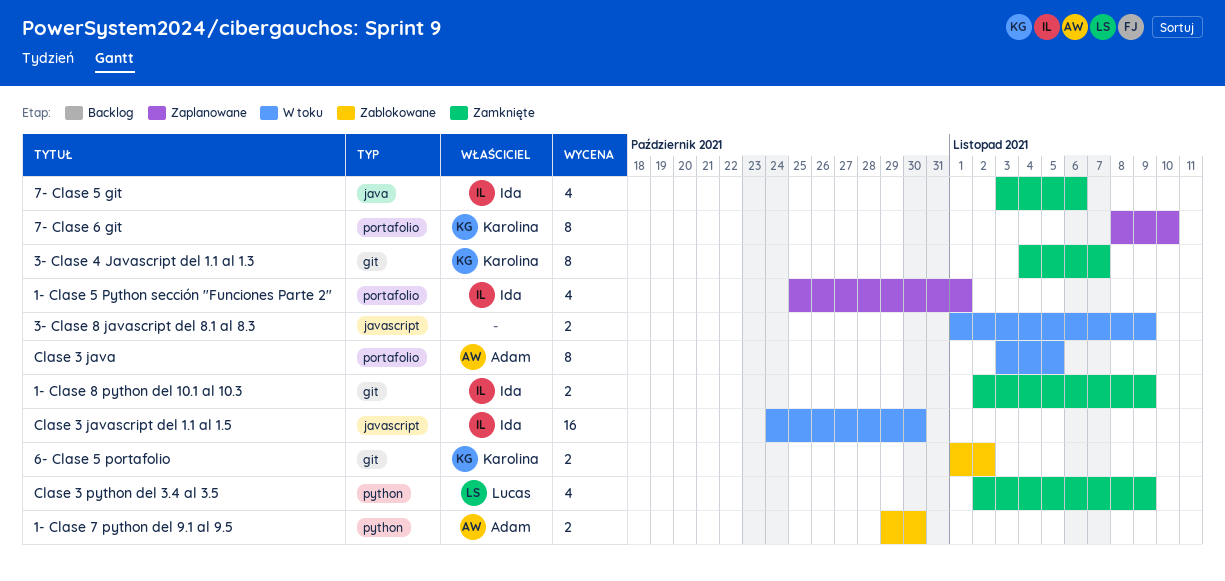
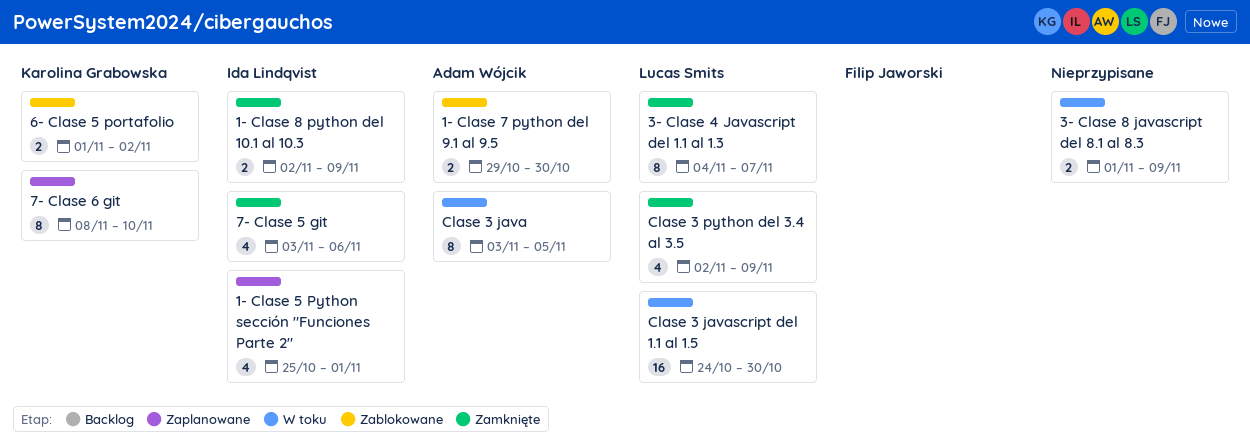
3- Clase 4 Javascript del 1.1 al 1.3, owner: Karolina Grabowska -> Lucas Smits
Clase 3 javascript del 1.1 al 1.5, owner: Ida Lindqvist -> Lucas Smits

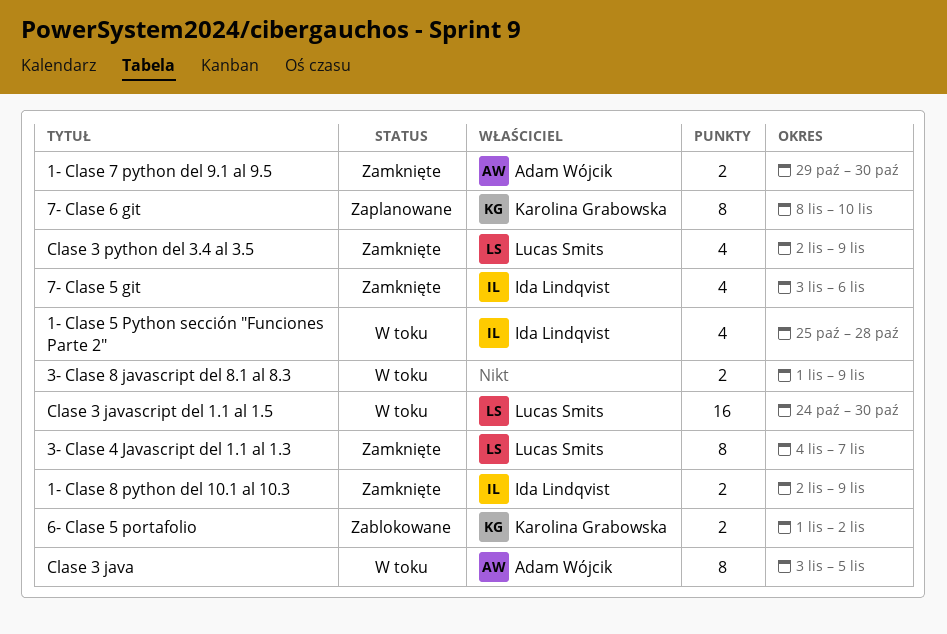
1- Clase 5 Python sección "Funciones Parte 2", status: Zaplanowane -> W toku
1- Clase 5 Python sección "Funciones Parte 2", due: Nov 1 -> Oct 28
1- Clase 7 python del 9.1 al 9.5, status: Zablokowane -> Zamknięte

